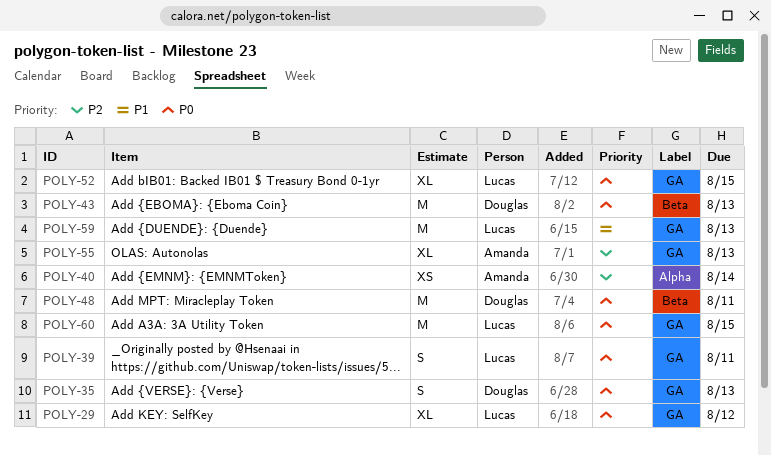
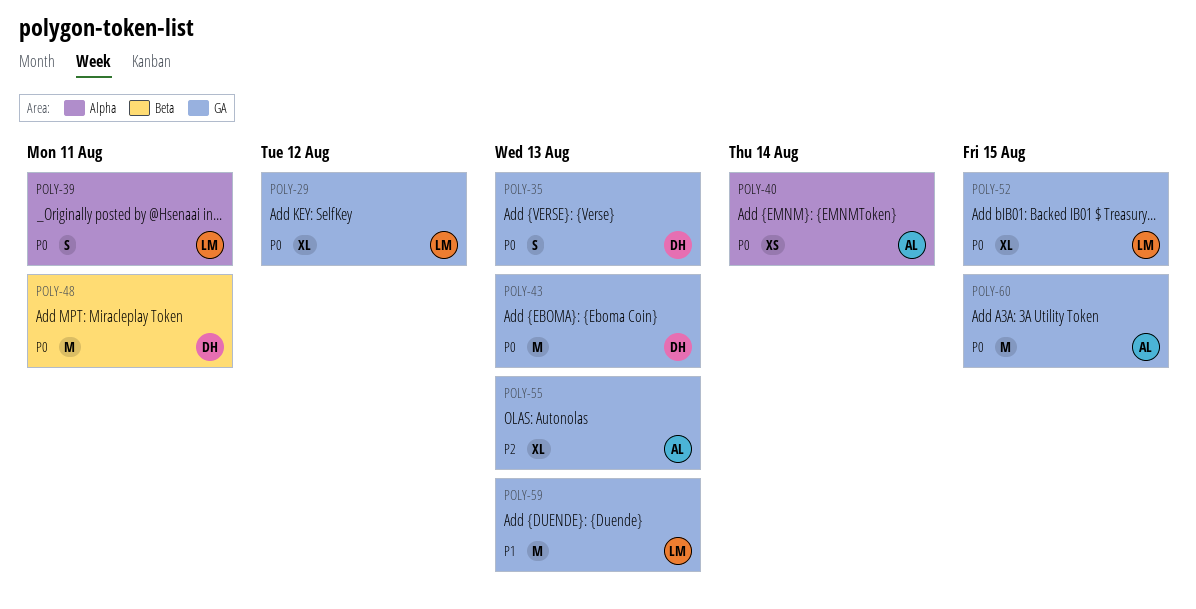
POLY-39, label: GA -> Alpha
POLY-40, priority: P2 -> P0
POLY-43, label: Beta -> GA
POLY-60, owner: Lucas -> Amanda

